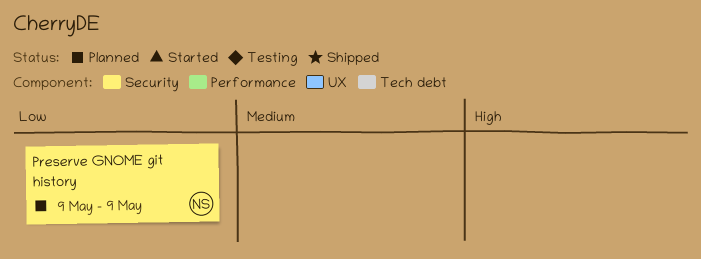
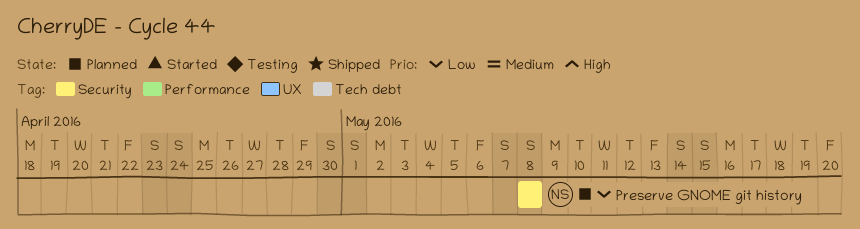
Preserve GNOME git history, start: May 9 -> May 8
Preserve GNOME git history, due: May 9 -> May 8

